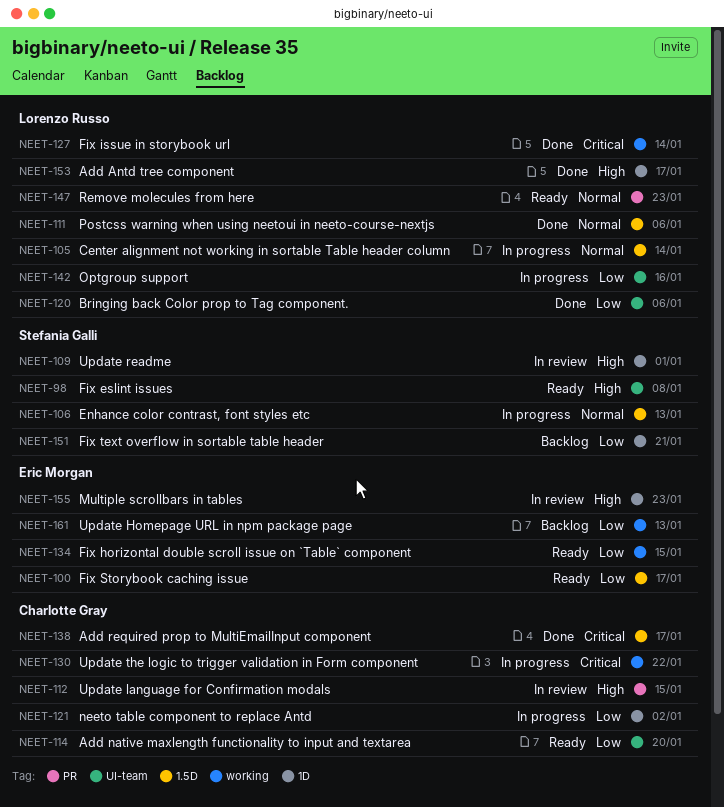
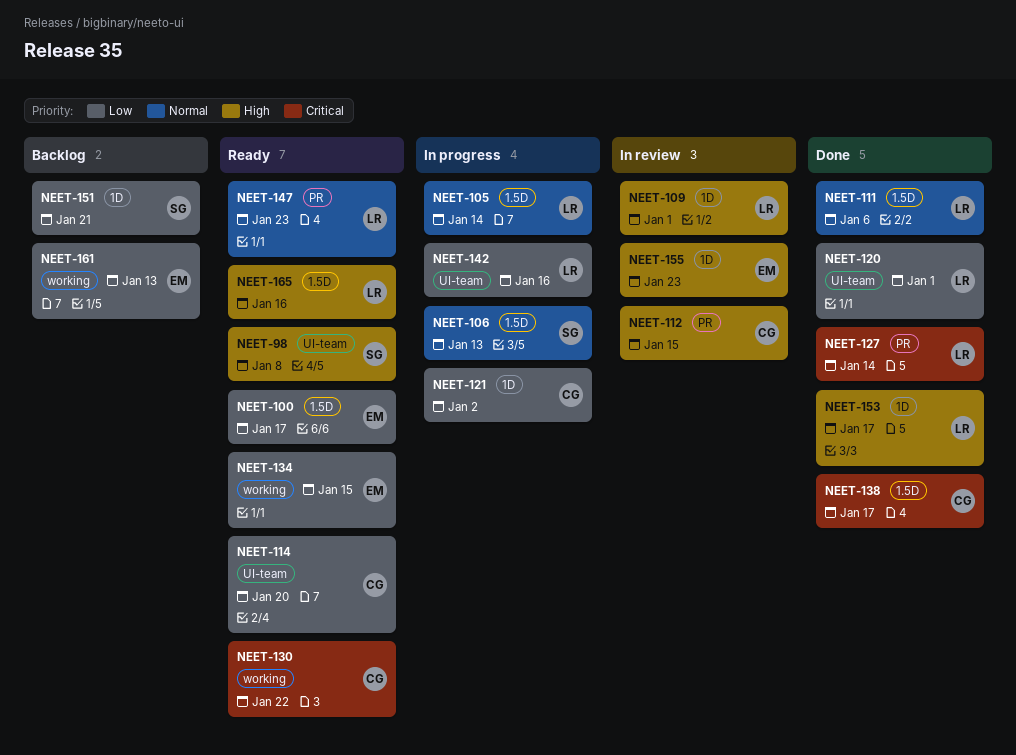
NEET-109, owner: Stefania Galli -> Lorenzo Russo
NEET-120, due: Jan 6 -> Jan 1
NEET-127, label: working -> PR
NEET-130, status: In progress -> Ready
NEET-165: none -> present

